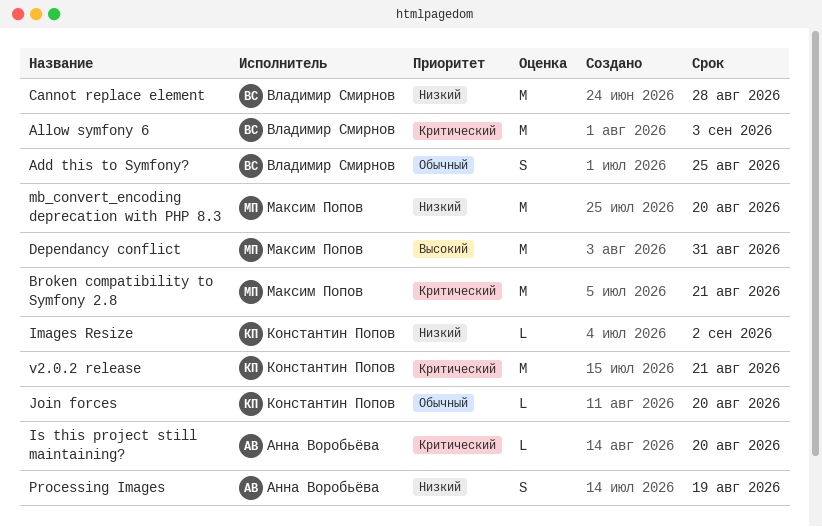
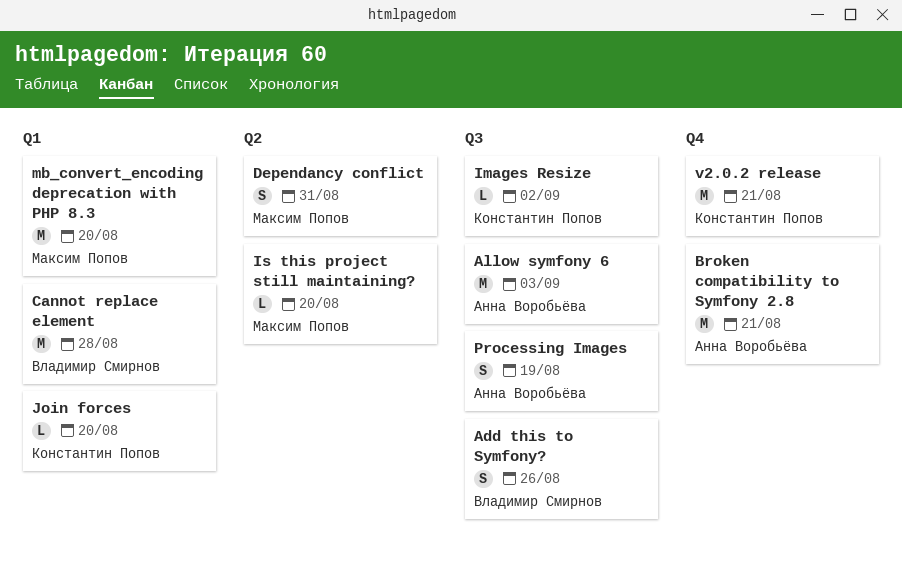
Add this to Symfony?, due: Aug 25 -> Aug 26
Allow symfony 6, owner: Владимир Смирнов -> Анна Воробьёва
Broken compatibility to Symfony 2.8, owner: Максим Попов -> Анна Воробьёва
Dependancy conflict, estimate: M -> S
Is this project still maintaining?, owner: Анна Воробьёва -> Максим Попов

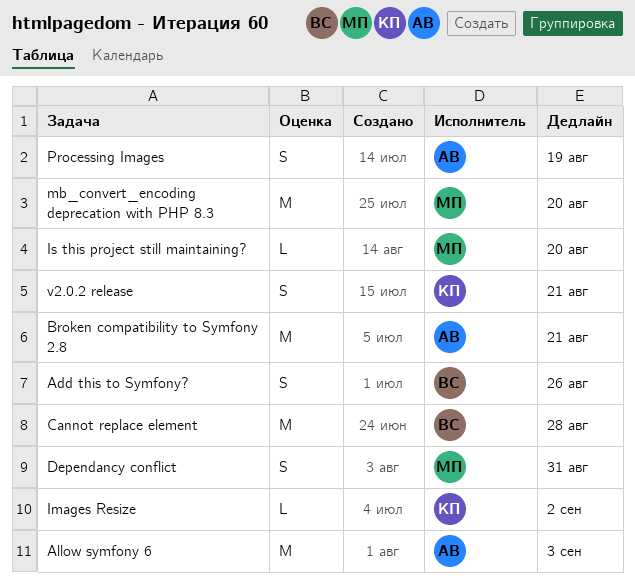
Join forces: present -> none
v2.0.2 release, estimate: M -> S

